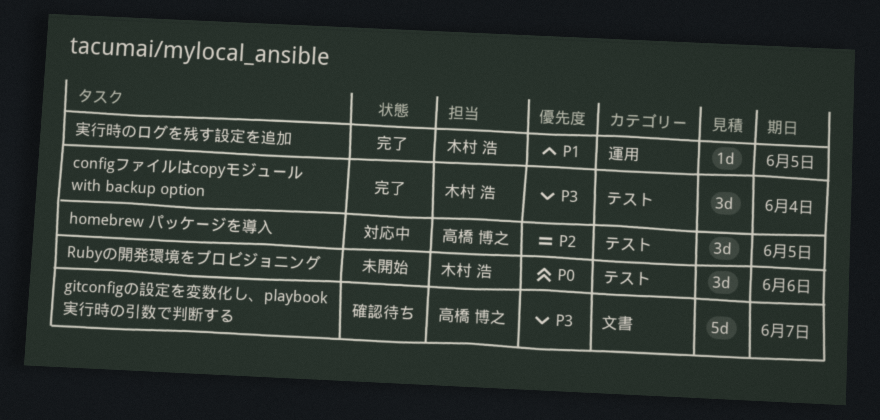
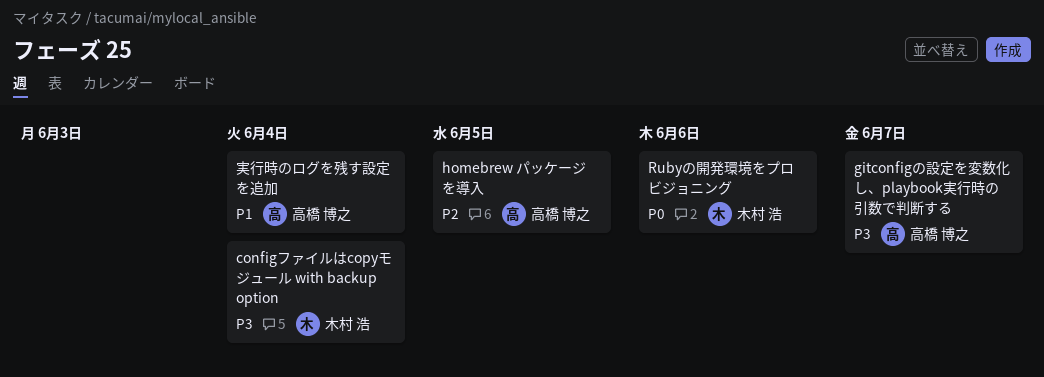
実行時のログを残す設定を追加, owner: 木村 浩 -> 高橋 博之
実行時のログを残す設定を追加, due: Jun 5 -> Jun 4

